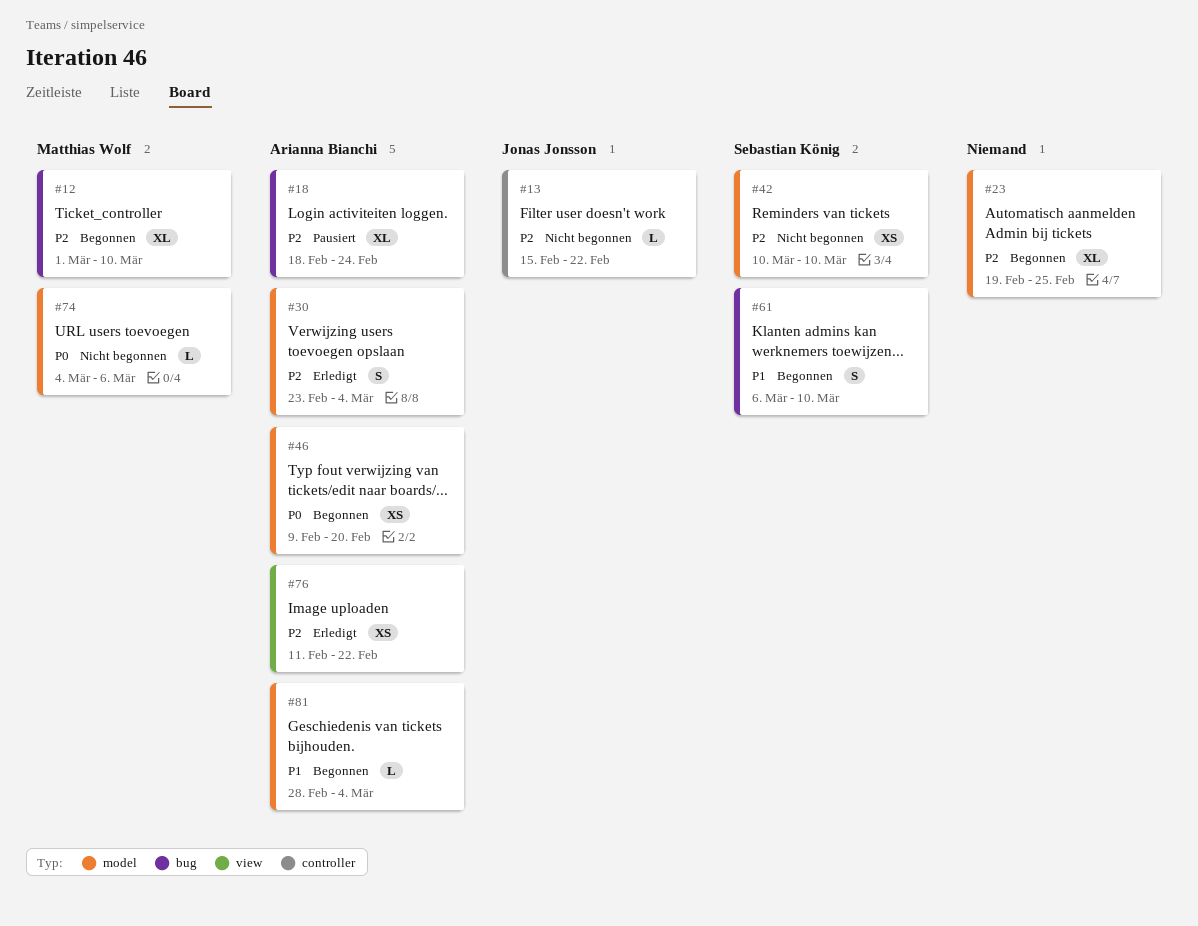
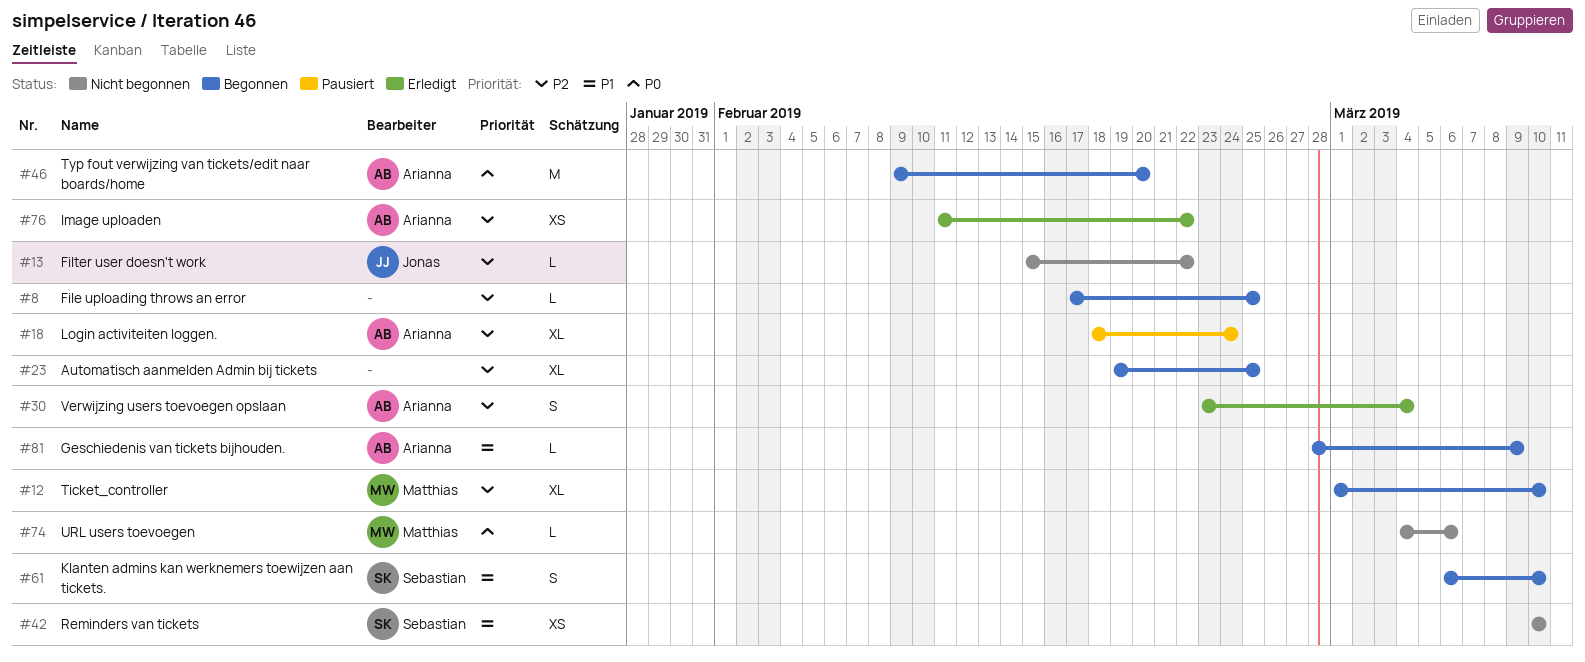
#8: none -> present
#42, priority: P2 -> P1
#46, estimate: XS -> M
#81, due: Mar 4 -> Mar 9

